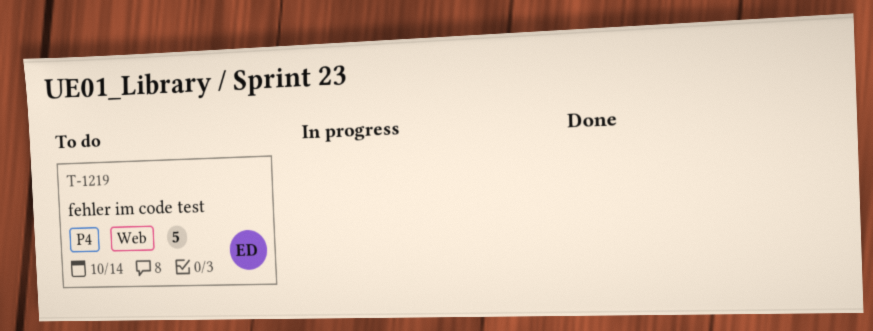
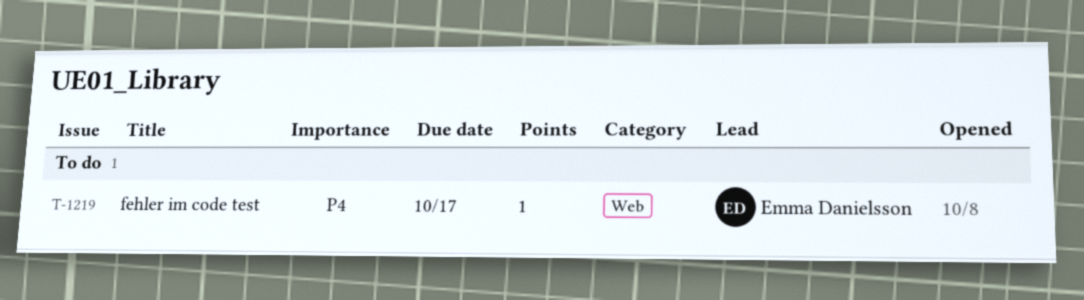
T-1219, estimate: 5 -> 1
T-1219, due: Oct 14 -> Oct 17

